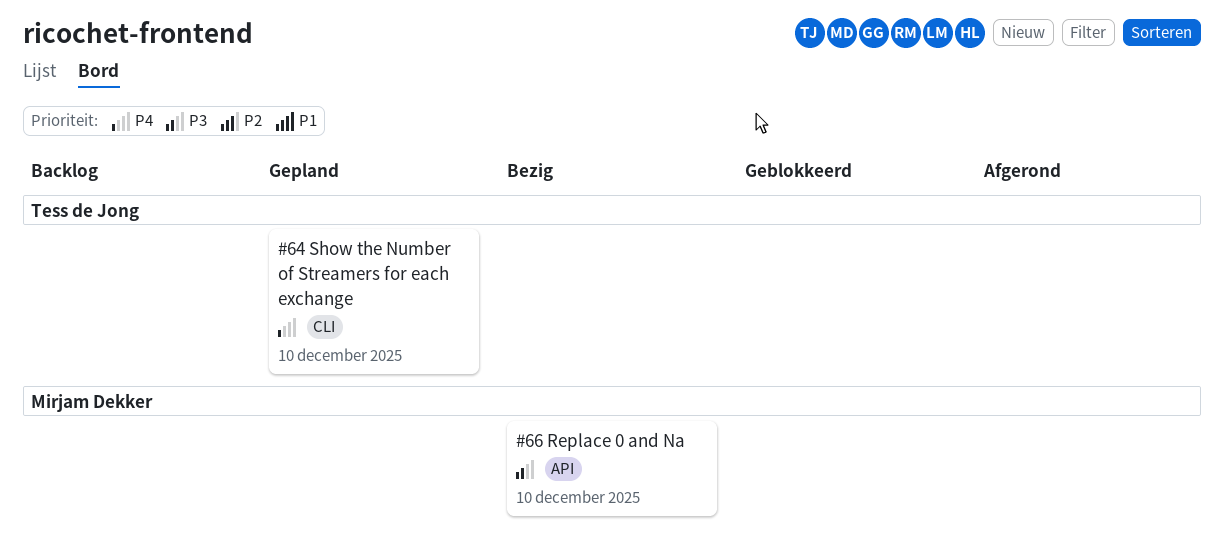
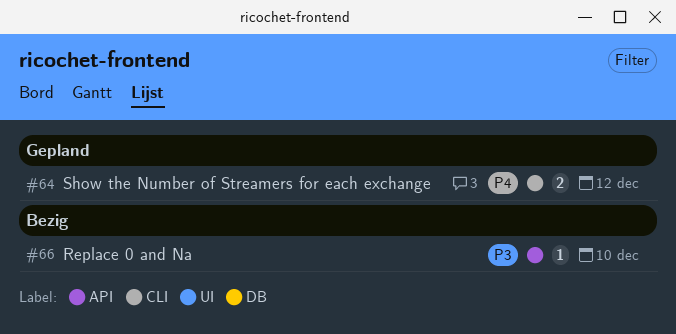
#64, due: Dec 10 -> Dec 12

